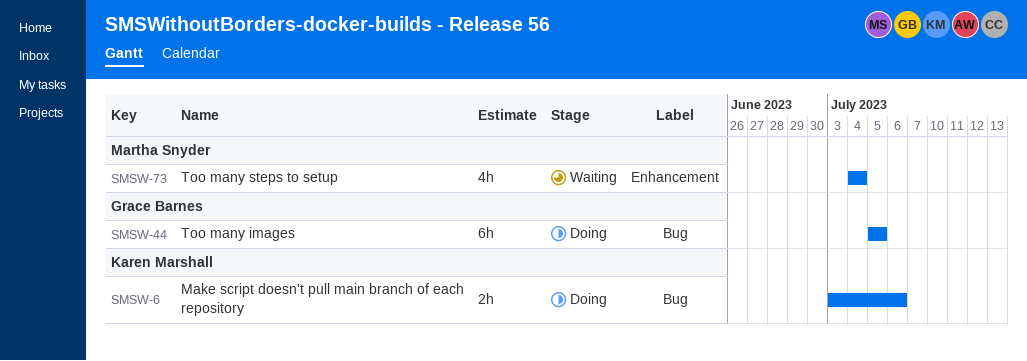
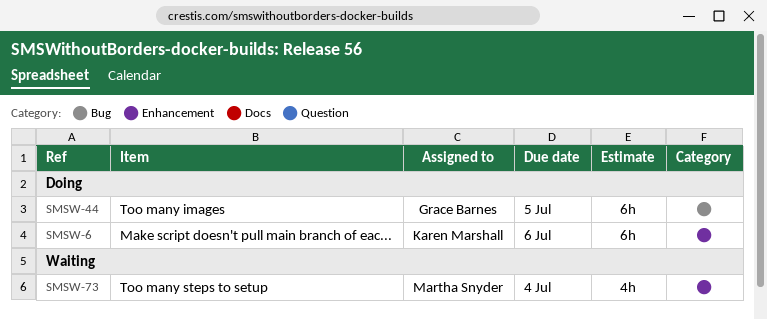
SMSW-6, label: Bug -> Enhancement
SMSW-6, estimate: 2h -> 6h

